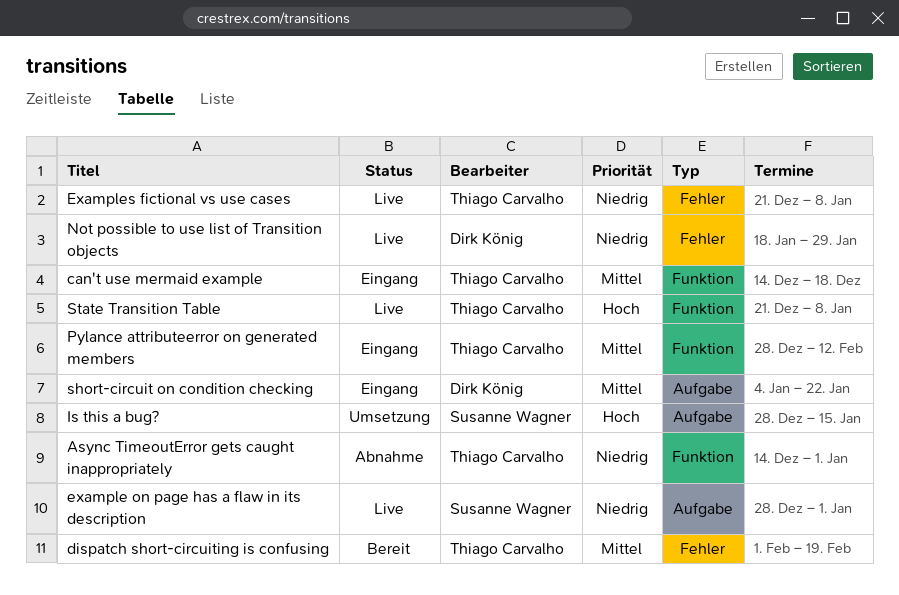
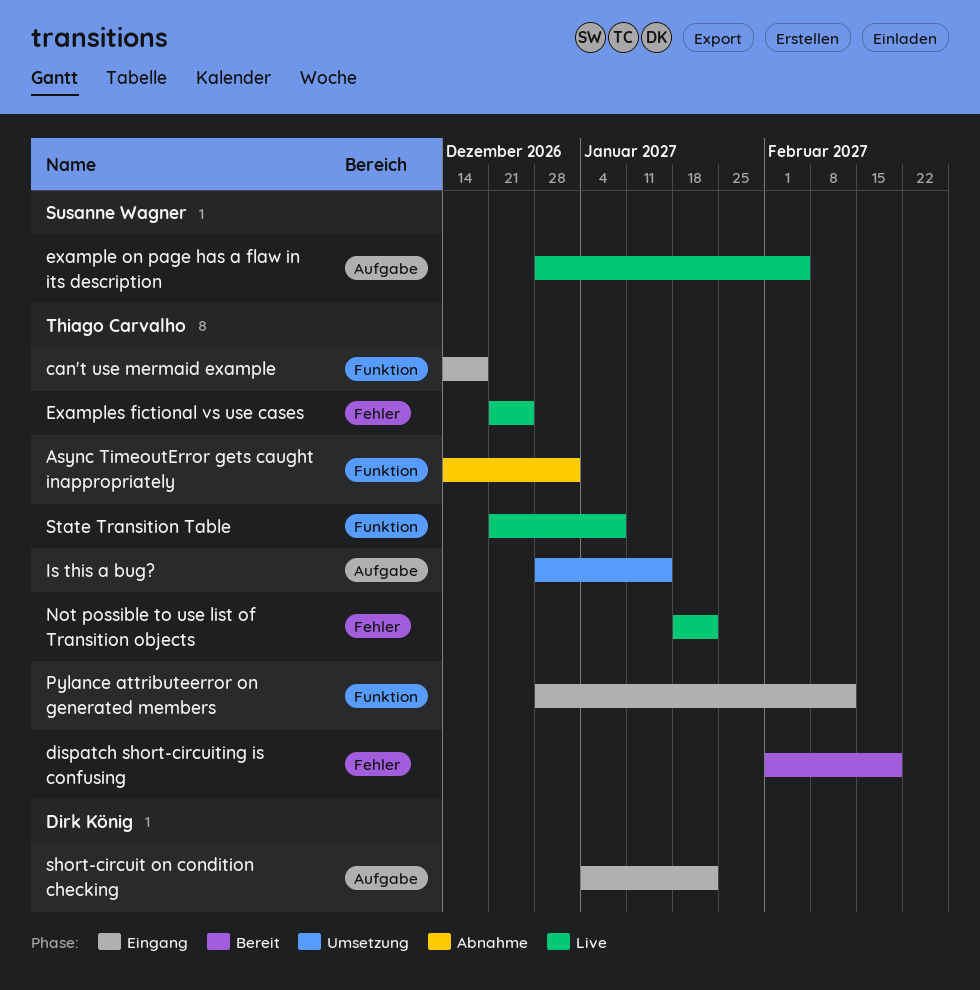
example on page has a flaw in its description, due: Jan 1 -> Feb 5
Examples fictional vs use cases, due: Jan 8 -> Dec 25
Is this a bug?, owner: Susanne Wagner -> Thiago Carvalho
Not possible to use list of Transition objects, owner: Dirk König -> Thiago Carvalho
Not possible to use list of Transition objects, due: Jan 29 -> Jan 22

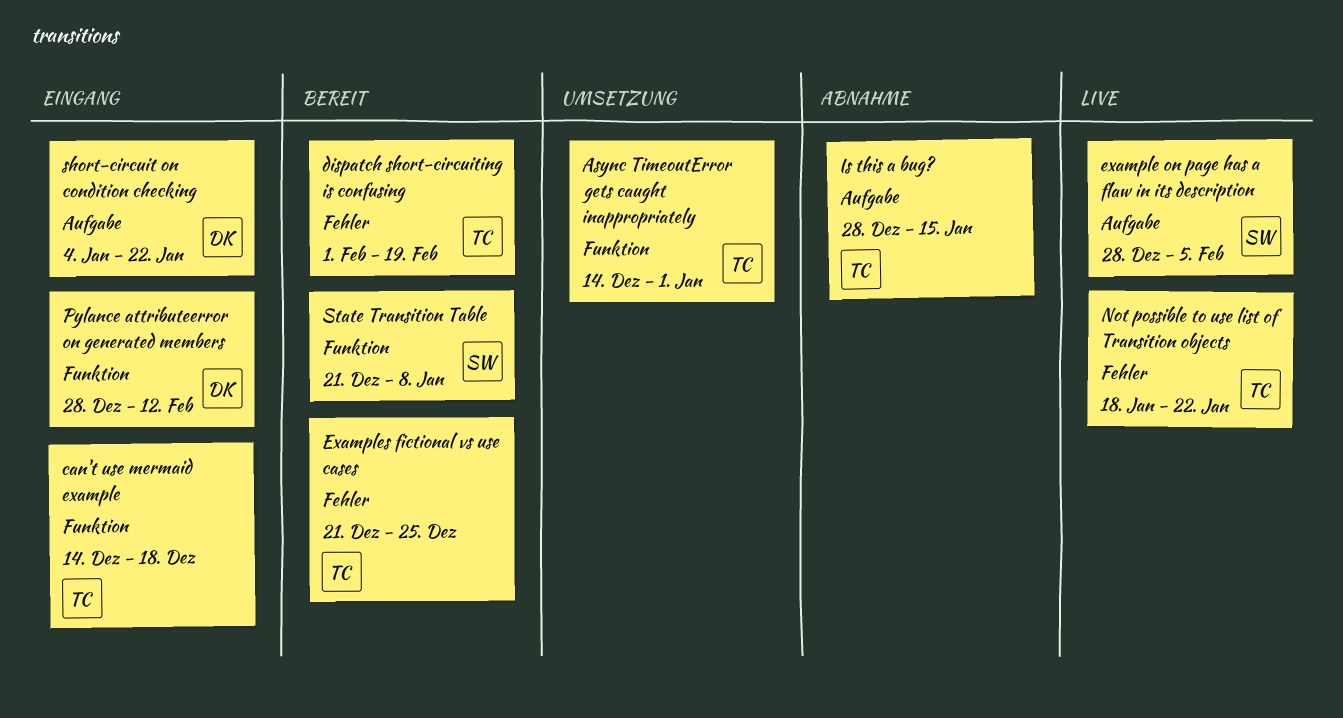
Async TimeoutError gets caught inappropriately, status: Abnahme -> Umsetzung
Examples fictional vs use cases, status: Live -> Bereit
Is this a bug?, status: Umsetzung -> Abnahme
Pylance attributeerror on generated members, owner: Thiago Carvalho -> Dirk König
State Transition Table, status: Live -> Bereit
State Transition Table, owner: Thiago Carvalho -> Susanne Wagner

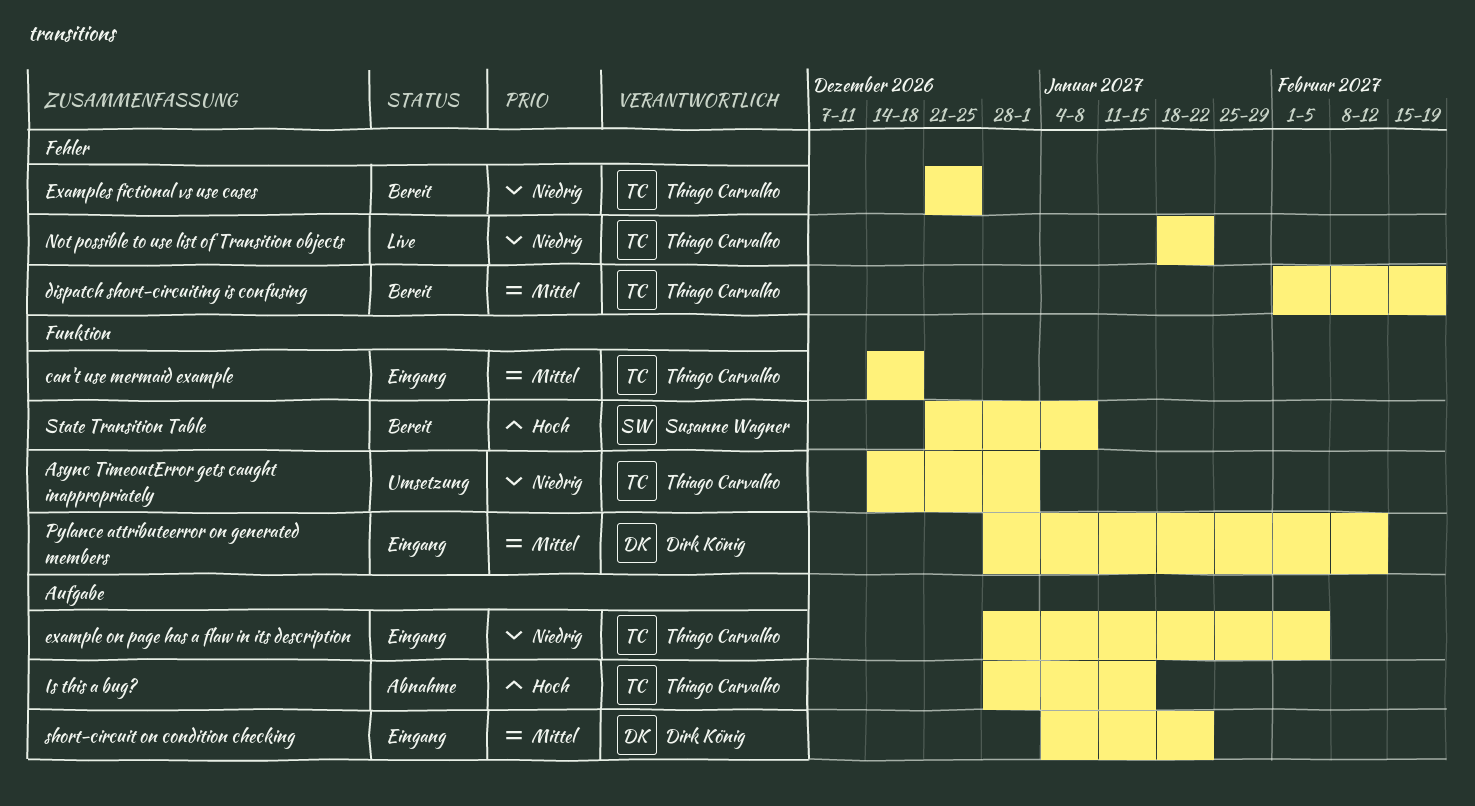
example on page has a flaw in its description, status: Live -> Eingang
example on page has a flaw in its description, owner: Susanne Wagner -> Thiago Carvalho

